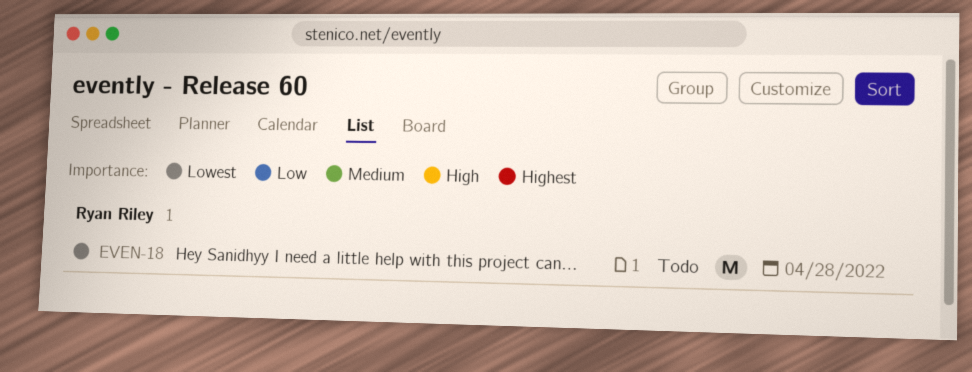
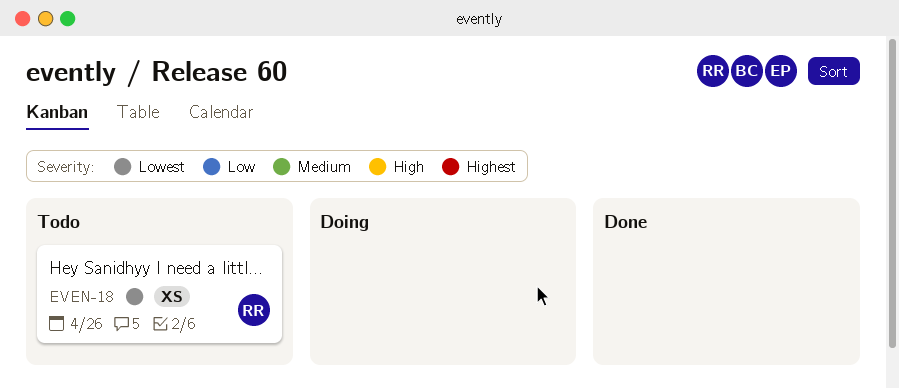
EVEN-18, estimate: M -> XS
EVEN-18, due: Apr 28 -> Apr 26

